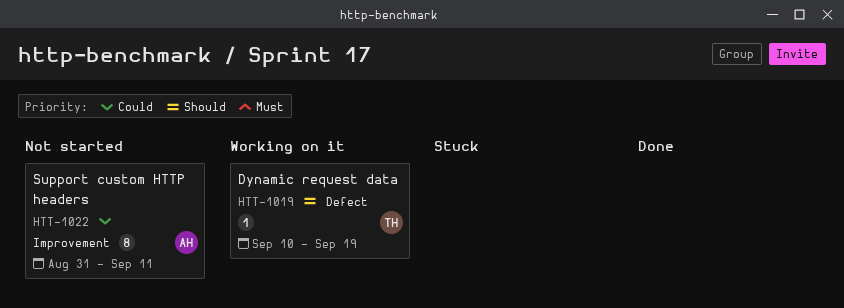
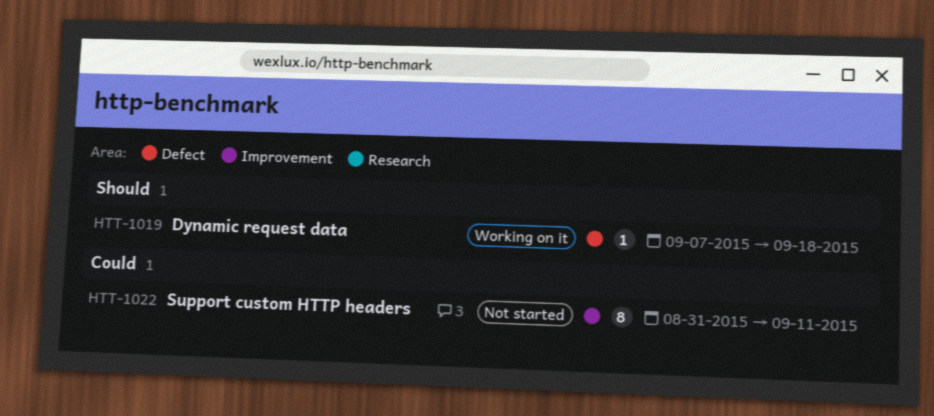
HTT-1019, start: Sep 10 -> Sep 7
HTT-1019, due: Sep 19 -> Sep 18

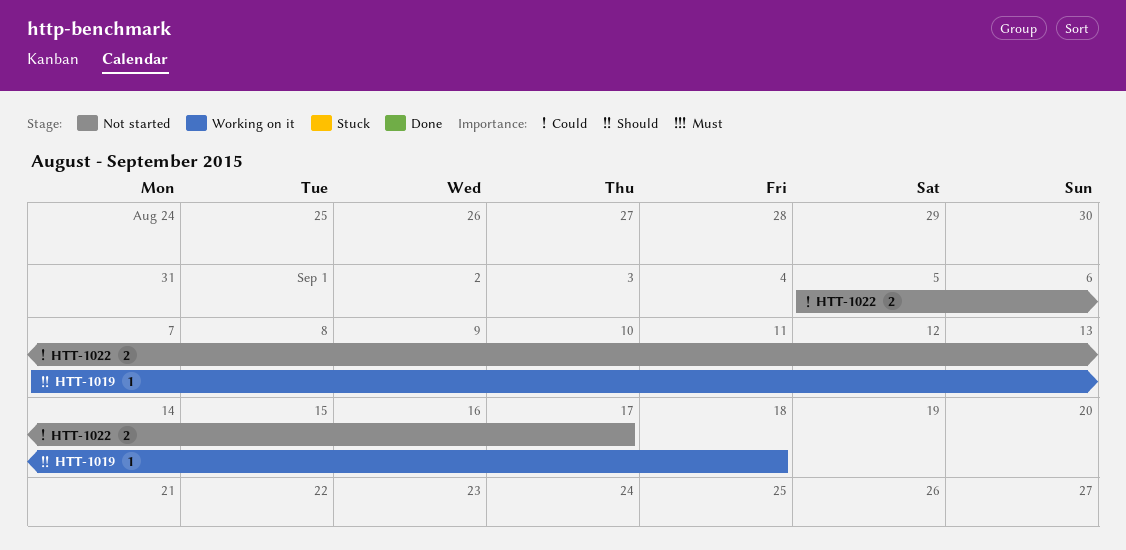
HTT-1022, estimate: 8 -> 2
HTT-1022, start: Aug 31 -> Sep 5
HTT-1022, due: Sep 11 -> Sep 17

